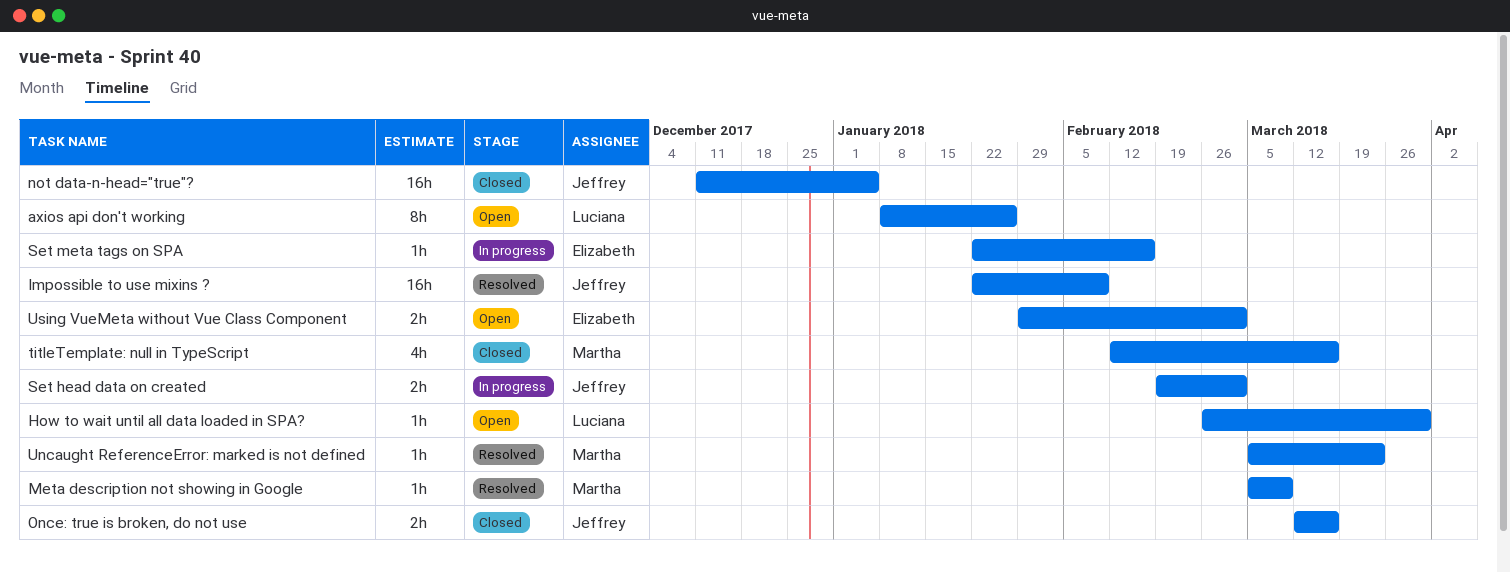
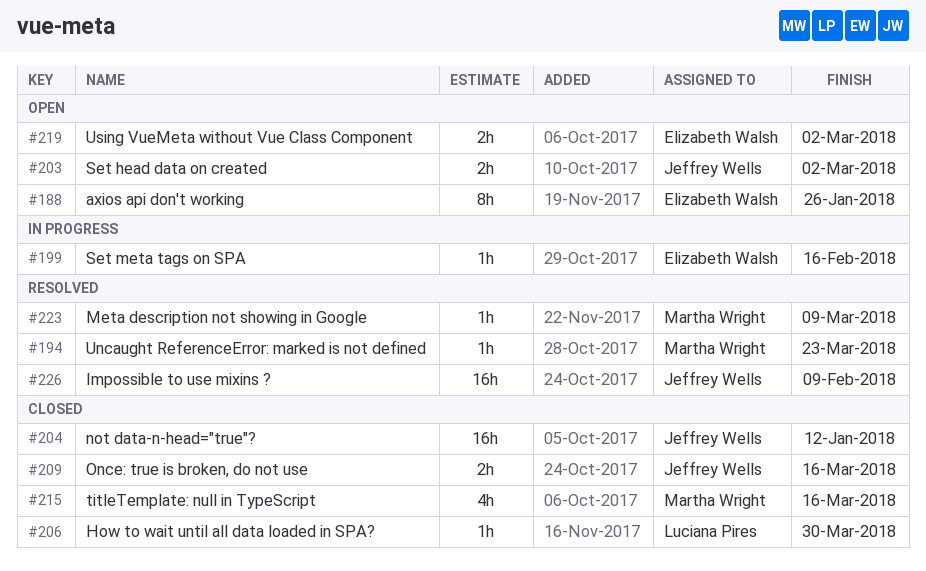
axios api don't working, owner: Luciana Pires -> Elizabeth Walsh
How to wait until all data loaded in SPA?, status: Open -> Closed
not data-n-head="true"?, due: Jan 5 -> Jan 12
Set head data on created, status: In progress -> Open

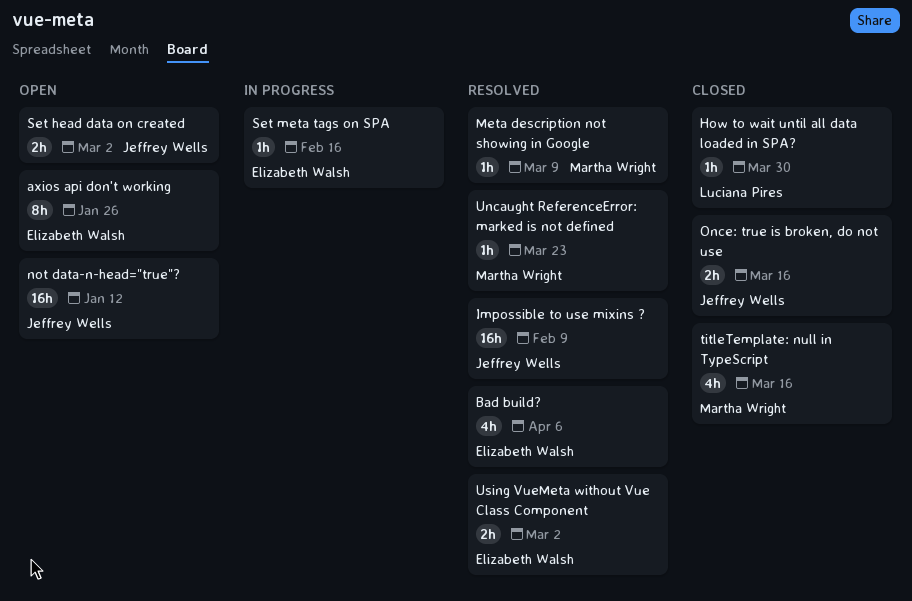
Bad build?: none -> present
not data-n-head="true"?, status: Closed -> Open
Using VueMeta without Vue Class Component, status: Open -> Resolved

